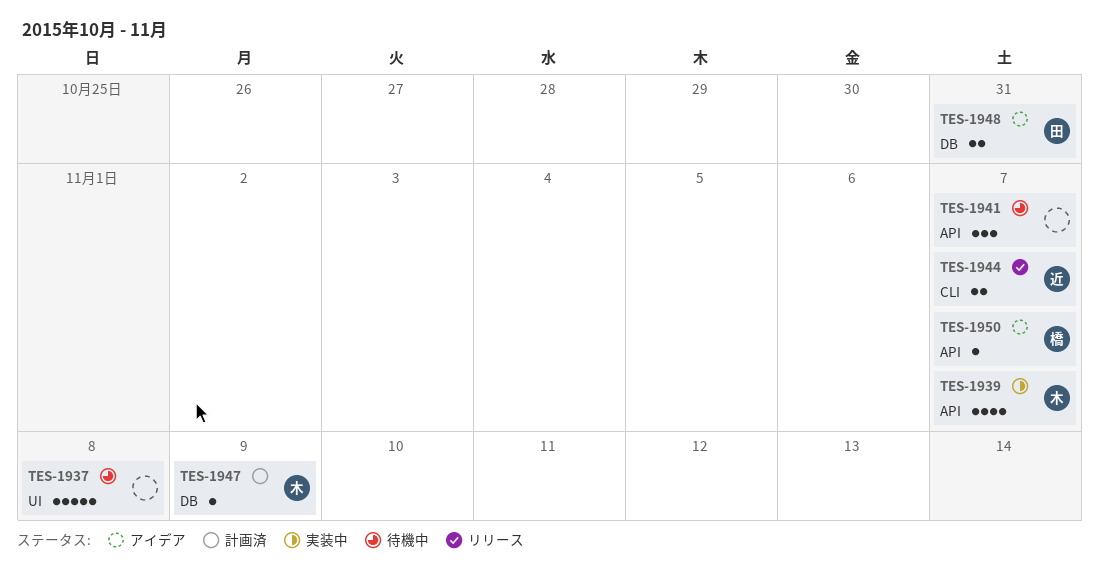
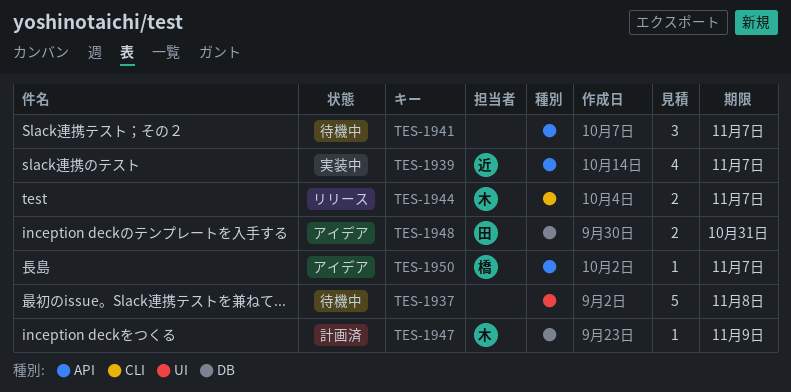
TES-1939, owner: 木 -> 近
TES-1944, owner: 近 -> 木

